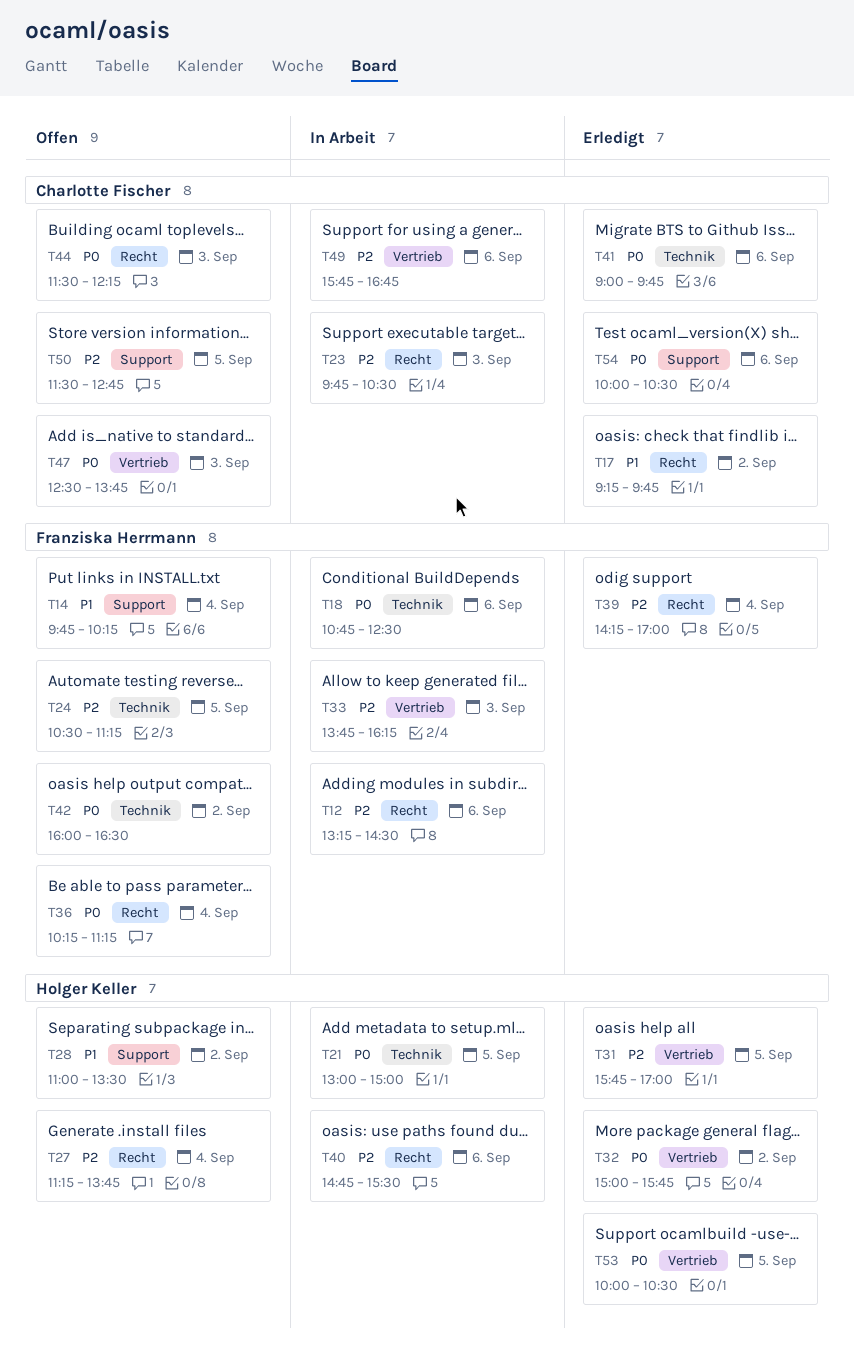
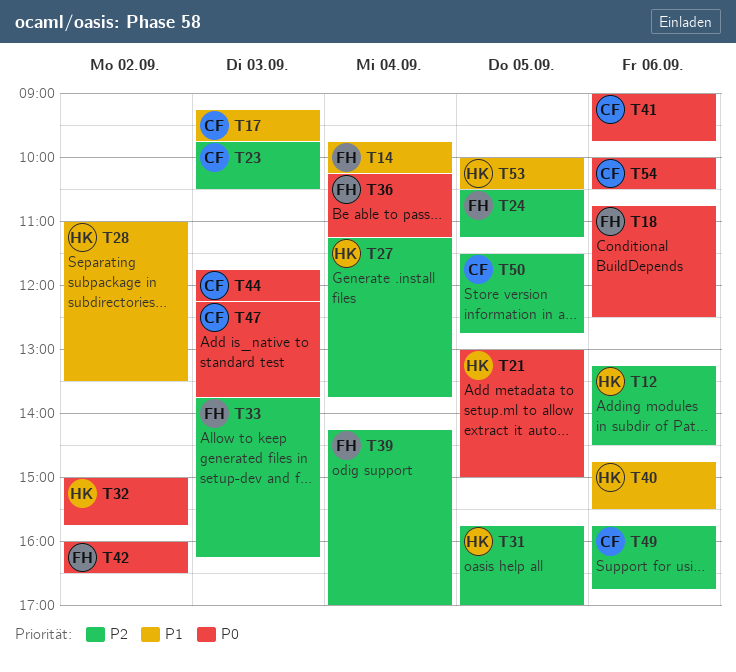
T12, owner: Franziska Herrmann -> Holger Keller
T17, day: Sep 2 -> Sep 3
T40, priority: P2 -> P1
T44, begins: 11:30 -> 11:45
T47, begins: 12:30 -> 12:15
T53, priority: P0 -> P1

